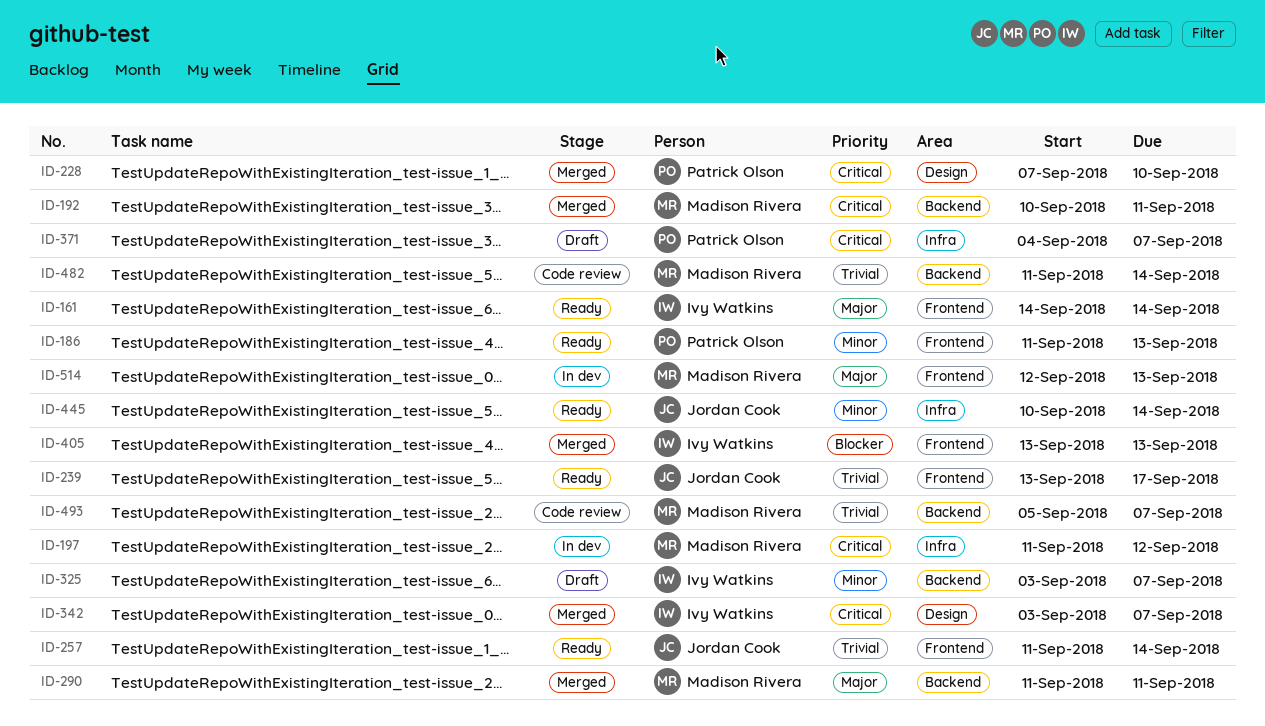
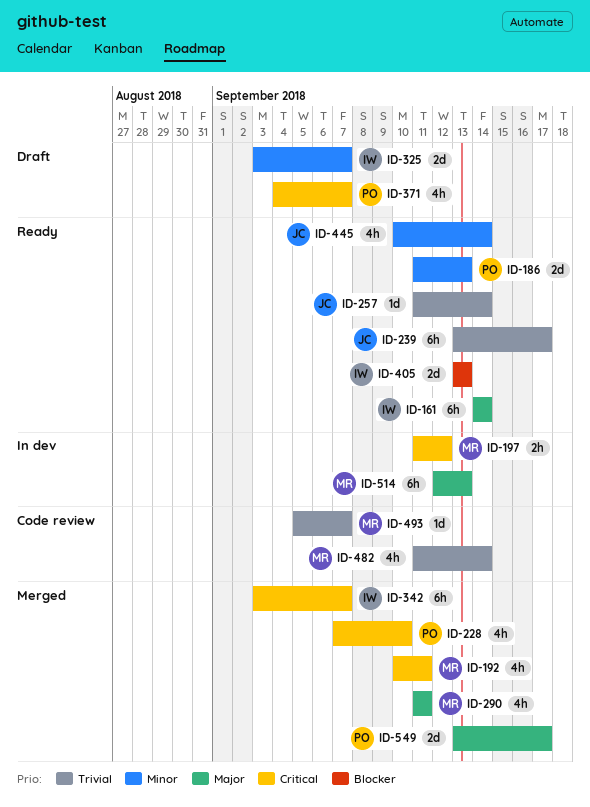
ID-405, status: Merged -> Ready
ID-549: none -> present

